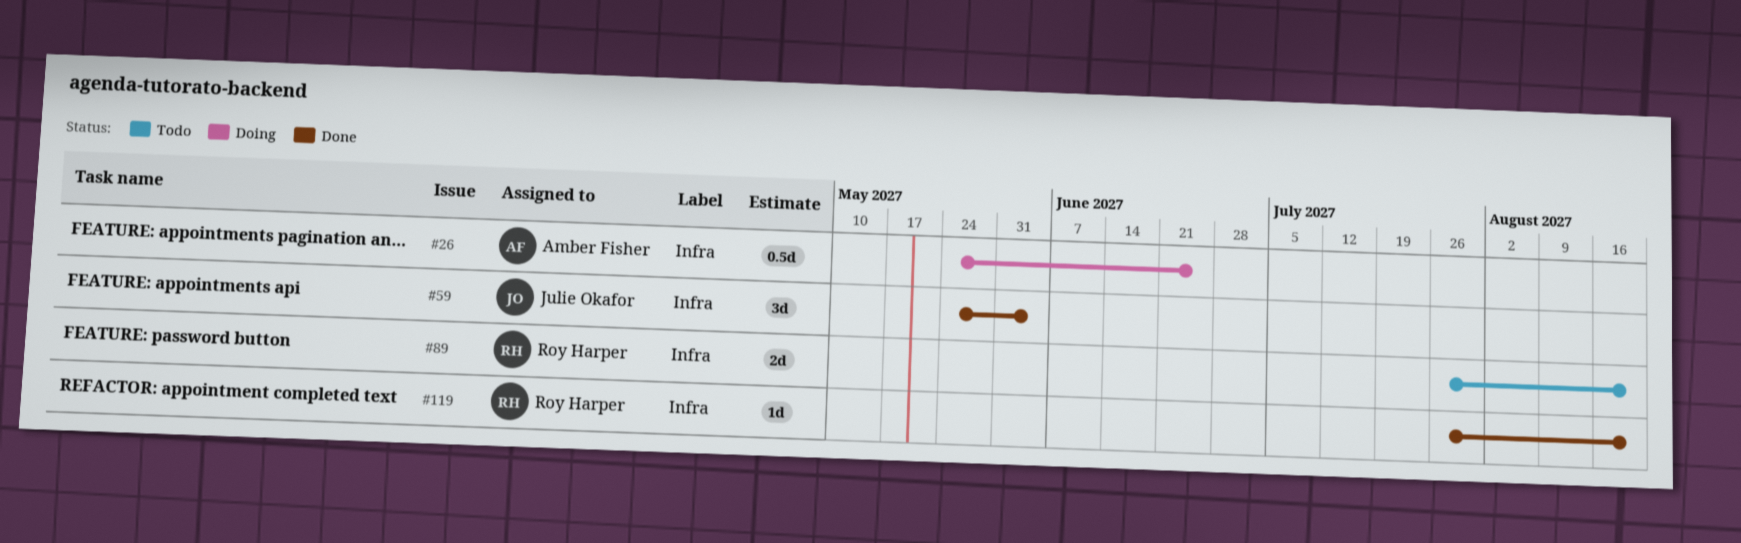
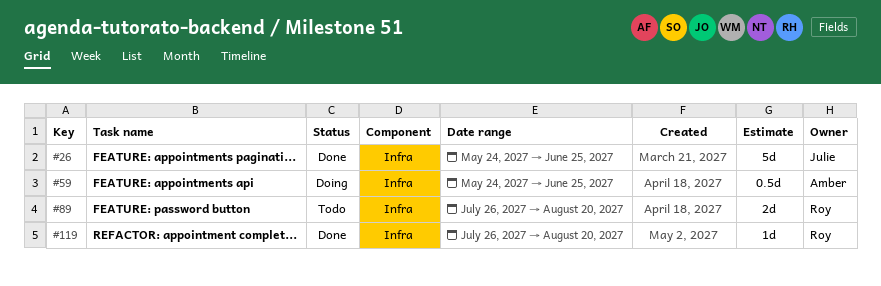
#26, status: Doing -> Done
#26, owner: Amber Fisher -> Julie Okafor
#26, estimate: 0.5d -> 5d
#59, status: Done -> Doing
#59, owner: Julie Okafor -> Amber Fisher
#59, estimate: 3d -> 0.5d
#59, due: Jun 4 -> Jun 25

